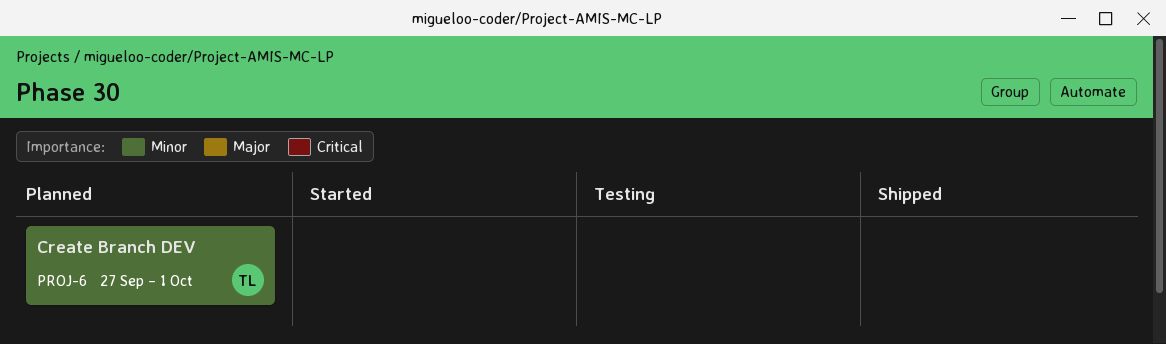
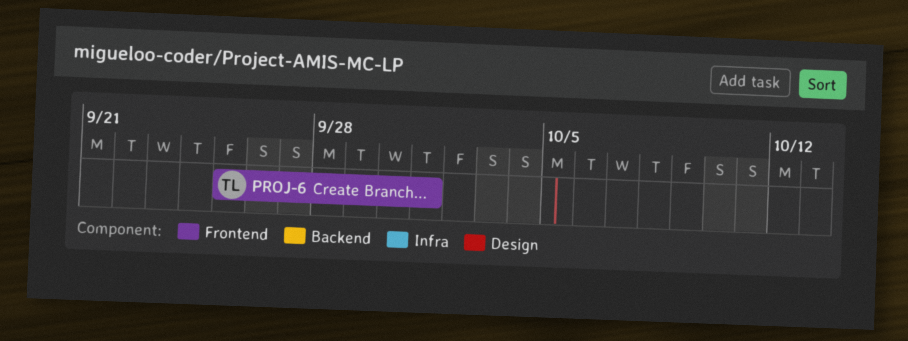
PROJ-6, start: Sep 27 -> Sep 25

